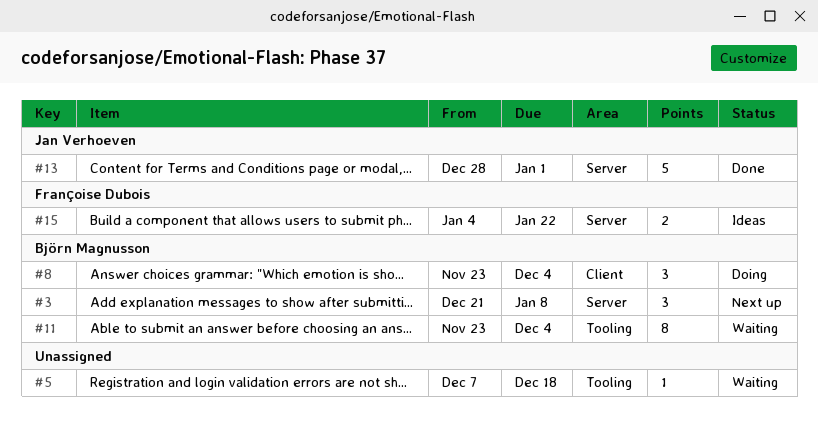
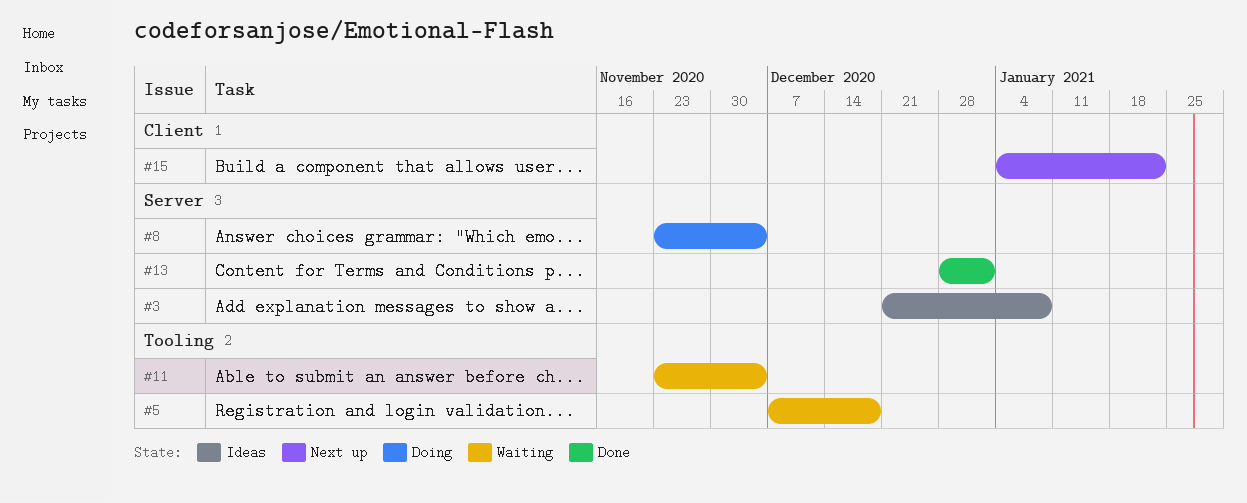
#3, status: Next up -> Ideas
#8, label: Client -> Server
#15, status: Ideas -> Next up
#15, label: Server -> Client

